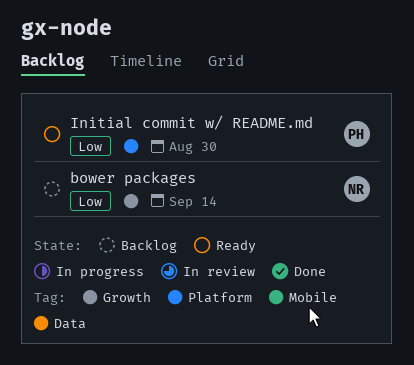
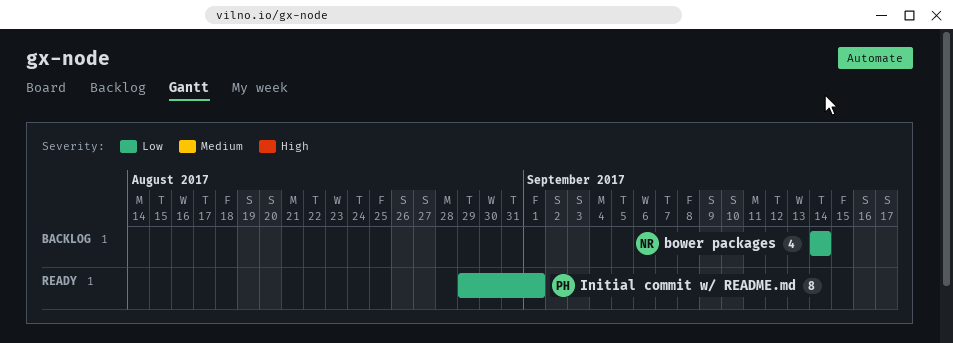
Initial commit w/ README.md, due: Aug 30 -> Sep 1

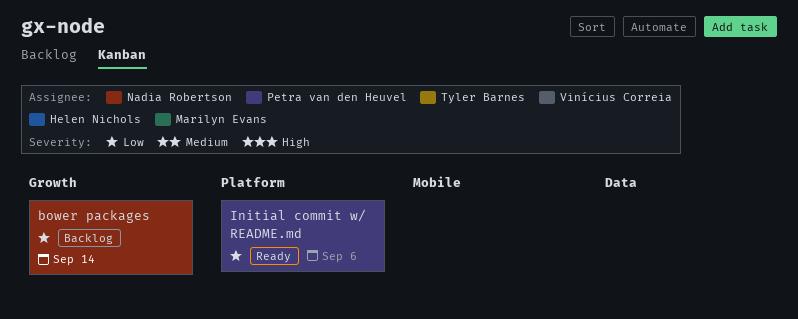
Initial commit w/ README.md, due: Sep 1 -> Sep 6

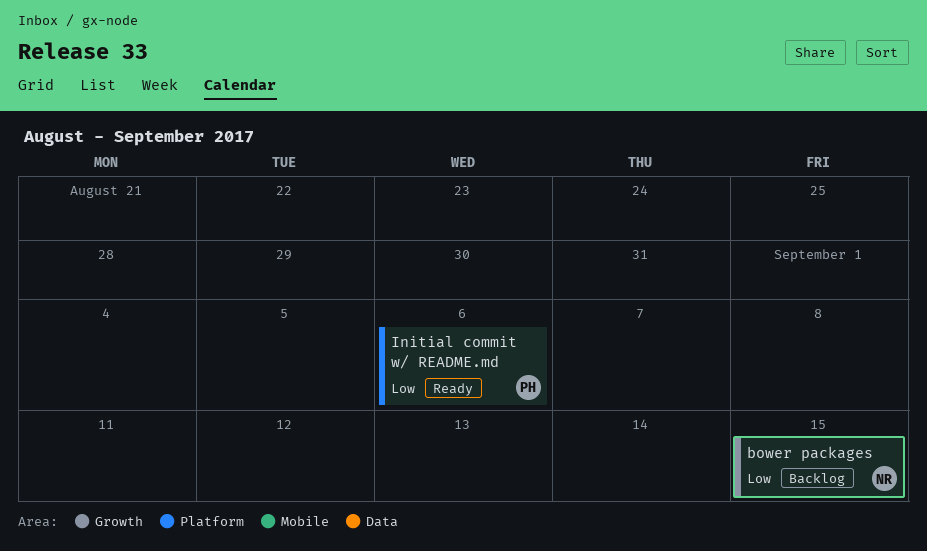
bower packages, due: Sep 14 -> Sep 15

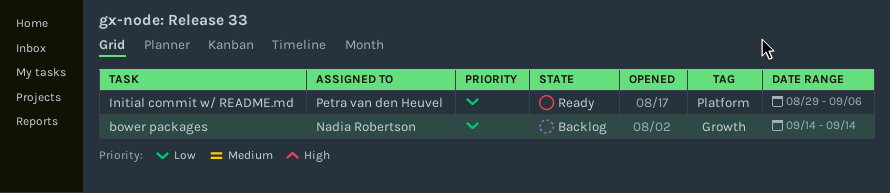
bower packages, due: Sep 15 -> Sep 14

